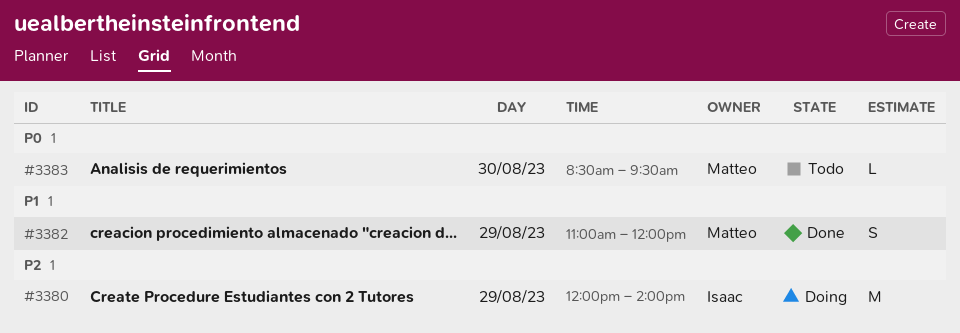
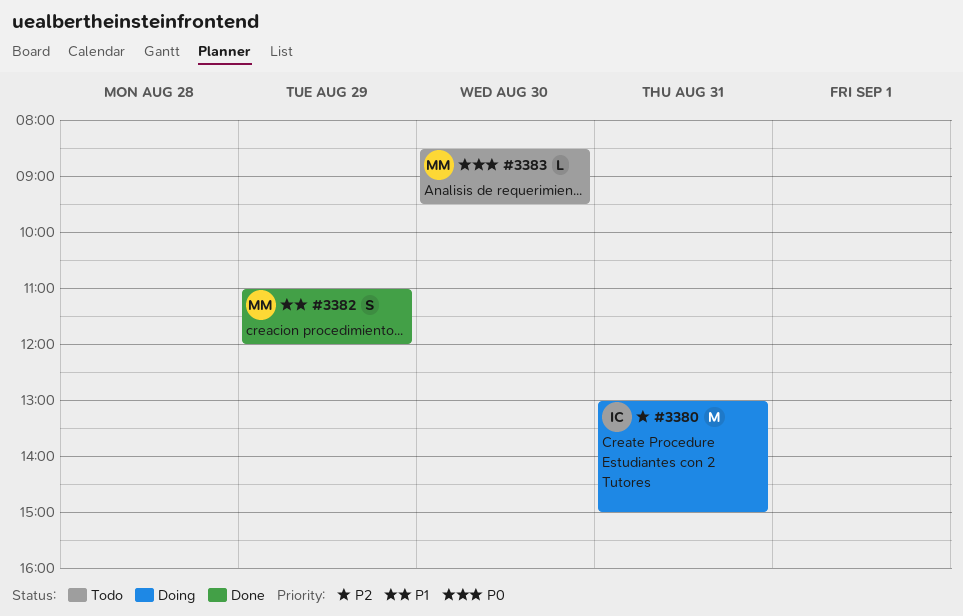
#3380, day: Aug 29 -> Aug 31
#3380, begins: 12:00 -> 13:00
#3380, ends: 14:00 -> 15:00

